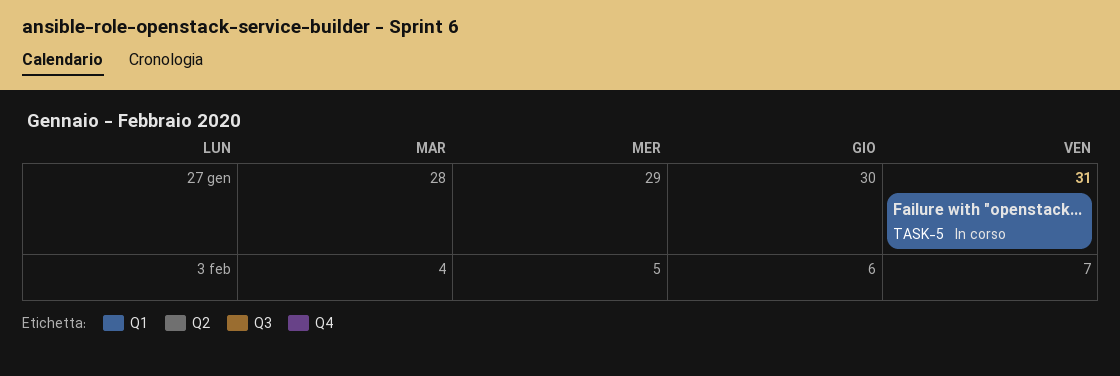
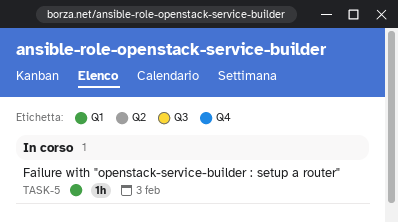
TASK-5, due: Jan 31 -> Feb 3

